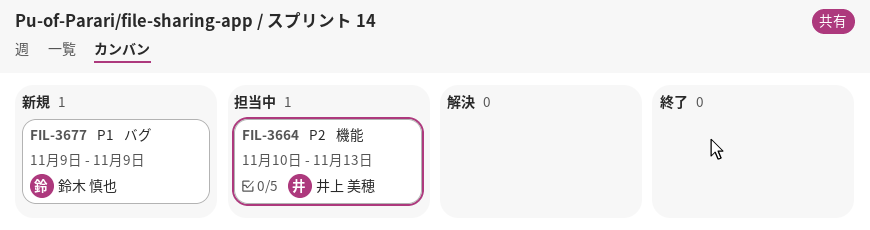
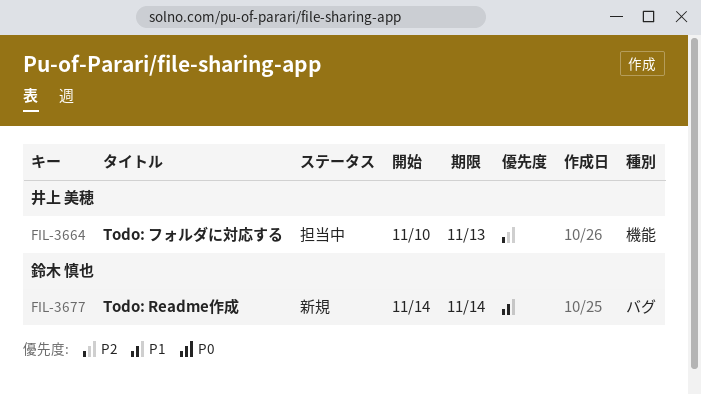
FIL-3677, start: Nov 9 -> Nov 14
FIL-3677, due: Nov 9 -> Nov 14

